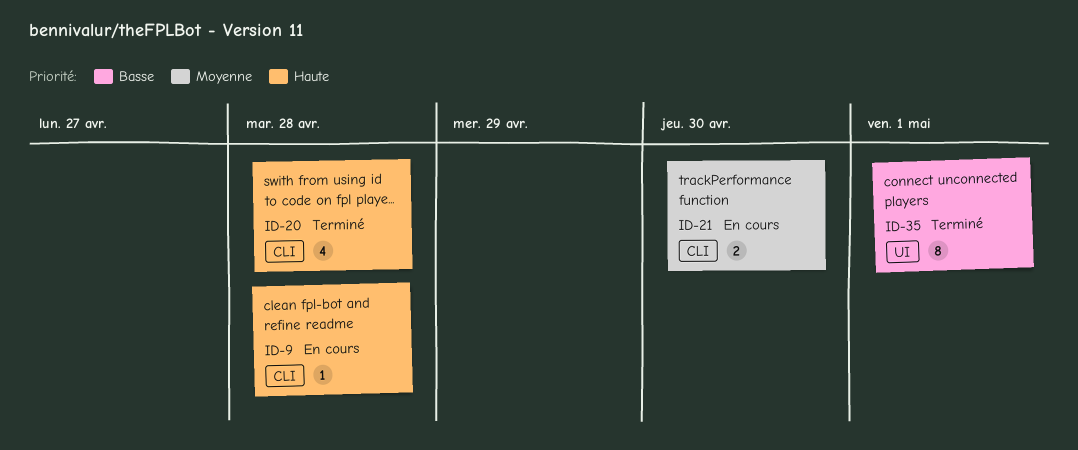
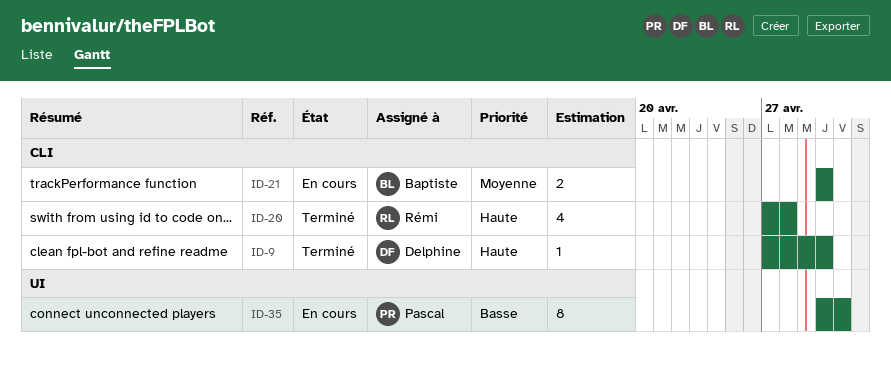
ID-9, status: En cours -> Terminé
ID-9, due: Apr 28 -> Apr 30
ID-35, status: Terminé -> En cours

